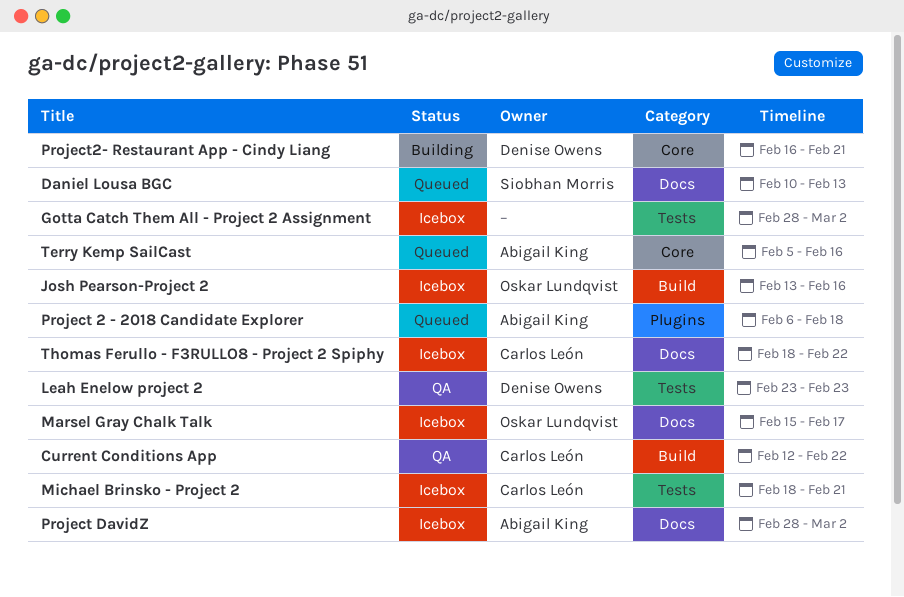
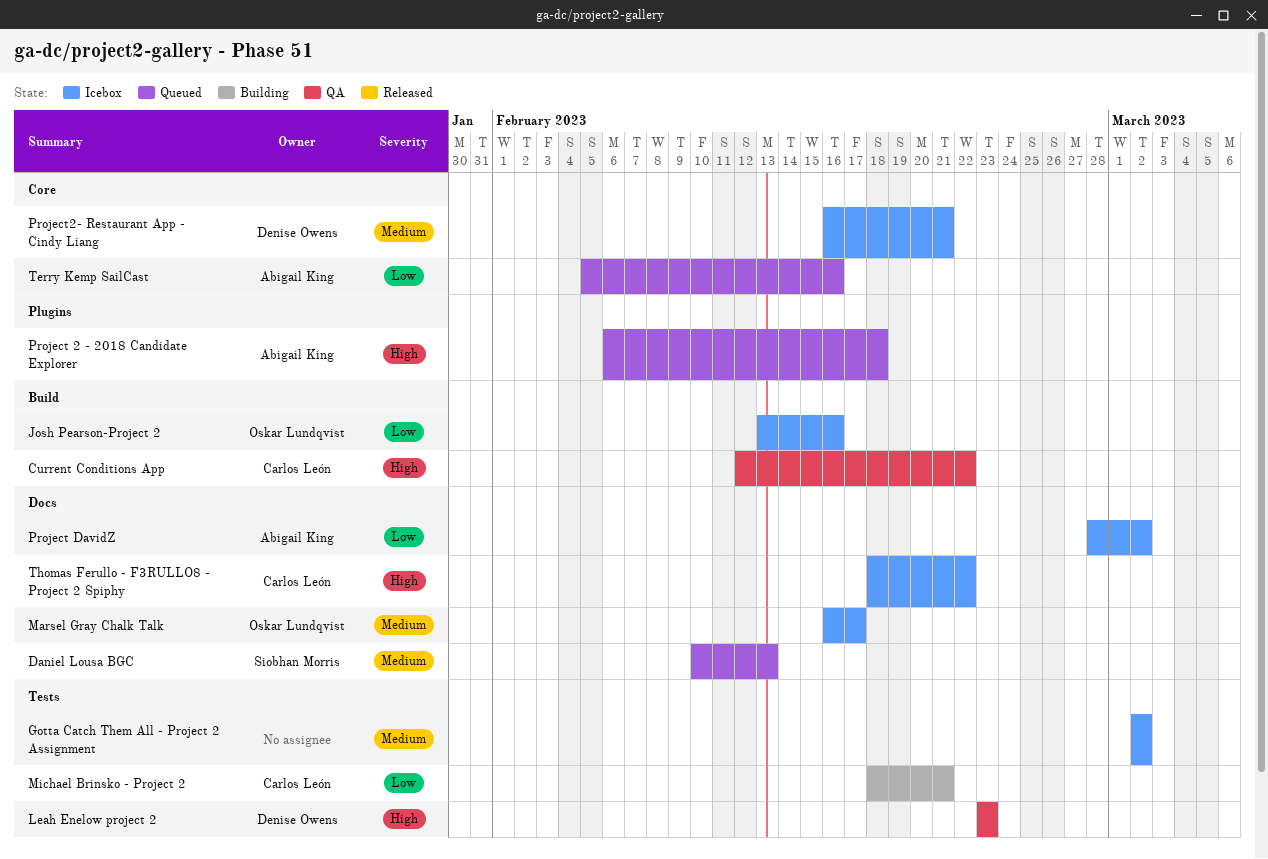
Gotta Catch Them All - Project 2 Assignment, start: Feb 28 -> Mar 2
Marsel Gray Chalk Talk, start: Feb 15 -> Feb 16
Michael Brinsko - Project 2, status: Icebox -> Building
Project2- Restaurant App - Cindy Liang, status: Building -> Icebox

